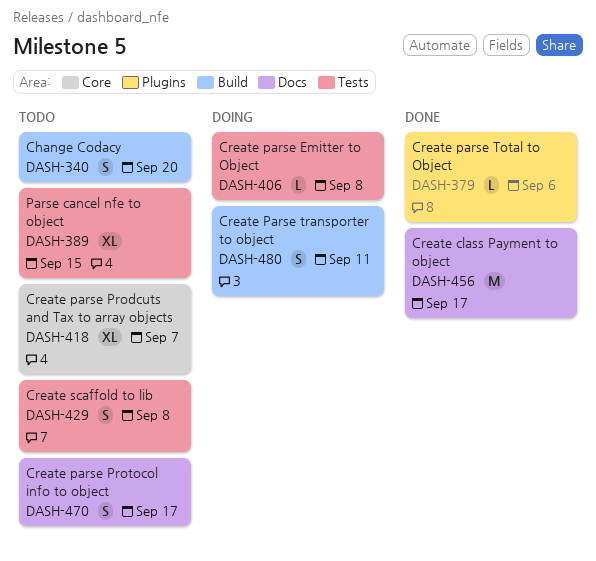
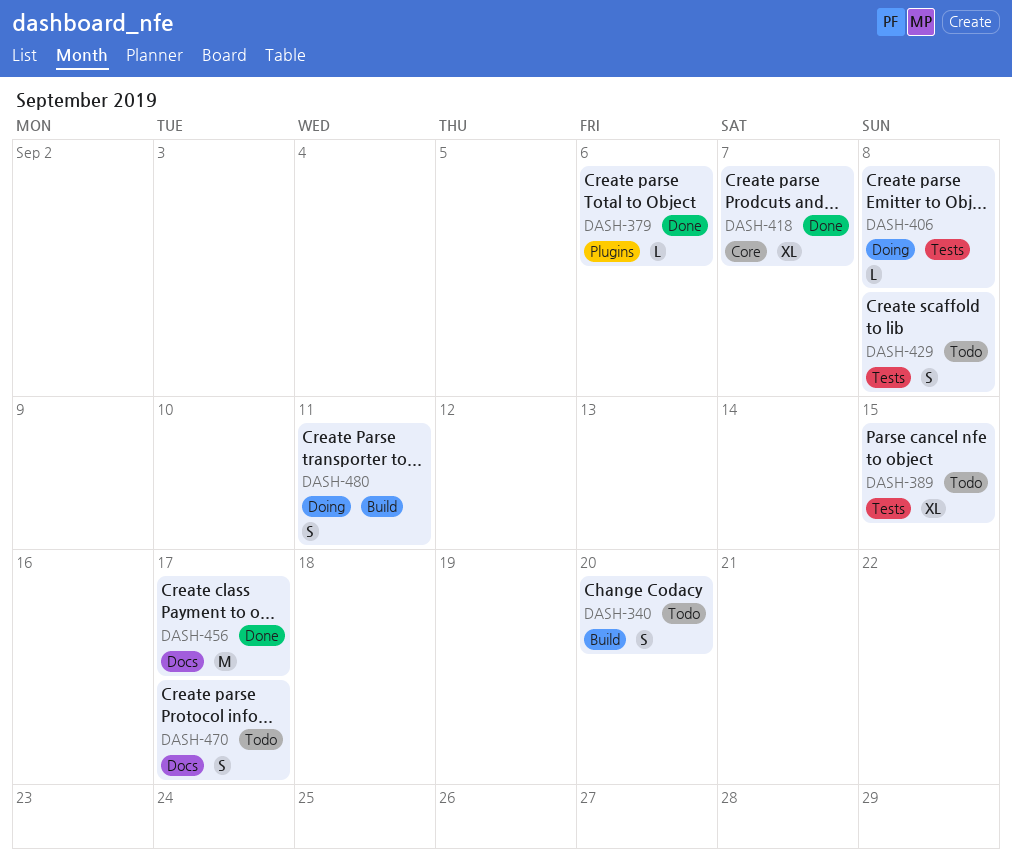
DASH-418, status: Todo -> Done

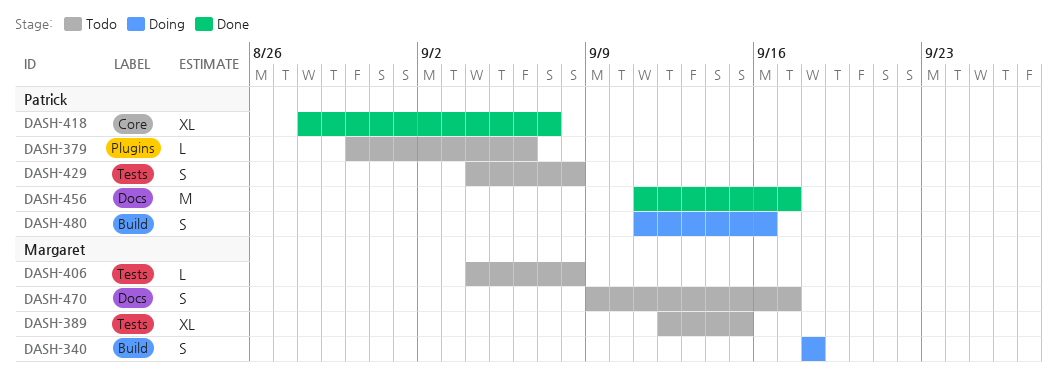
DASH-340, status: Todo -> Doing
DASH-340, due: Sep 20 -> Sep 18
DASH-379, status: Done -> Todo
DASH-406, status: Doing -> Todo
DASH-480, due: Sep 11 -> Sep 16

